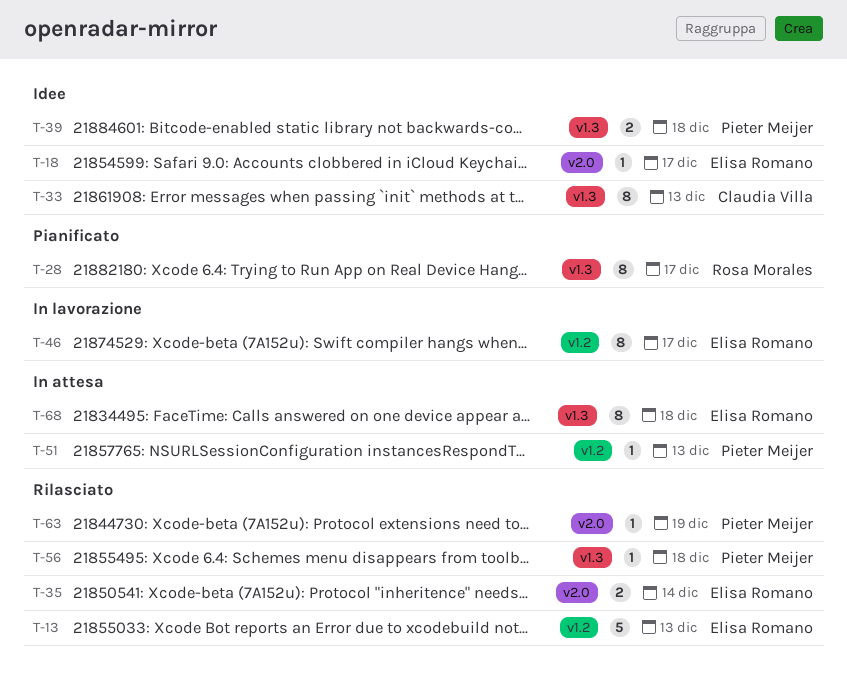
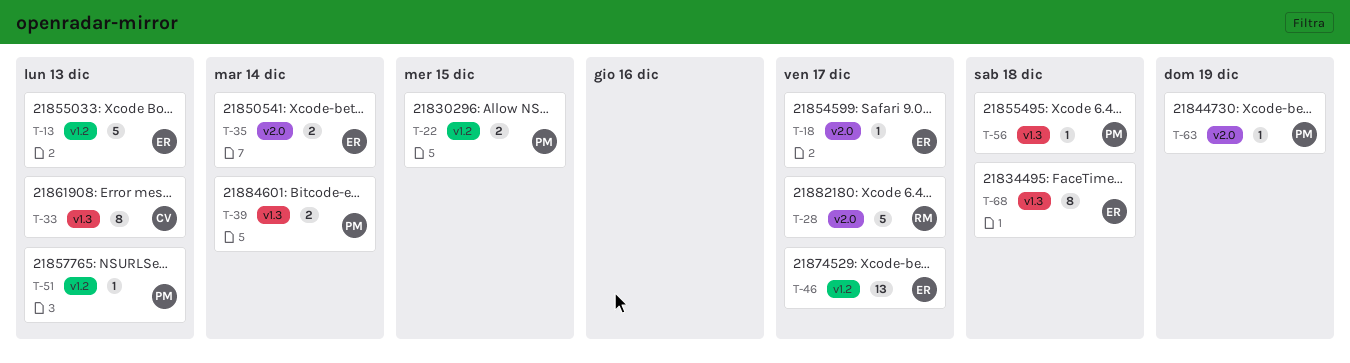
T-22: none -> present
T-28, label: v1.3 -> v2.0
T-28, estimate: 8 -> 5
T-39, due: Dec 18 -> Dec 14
T-46, estimate: 8 -> 13

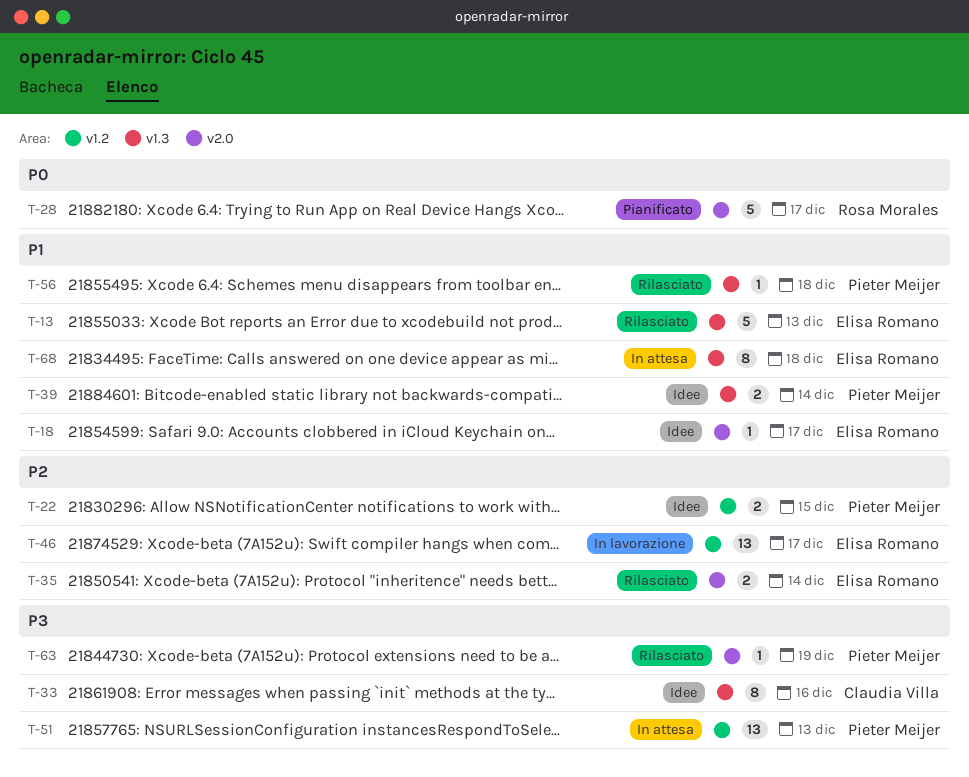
T-13, label: v1.2 -> v1.3
T-33, due: Dec 13 -> Dec 16
T-51, estimate: 1 -> 13

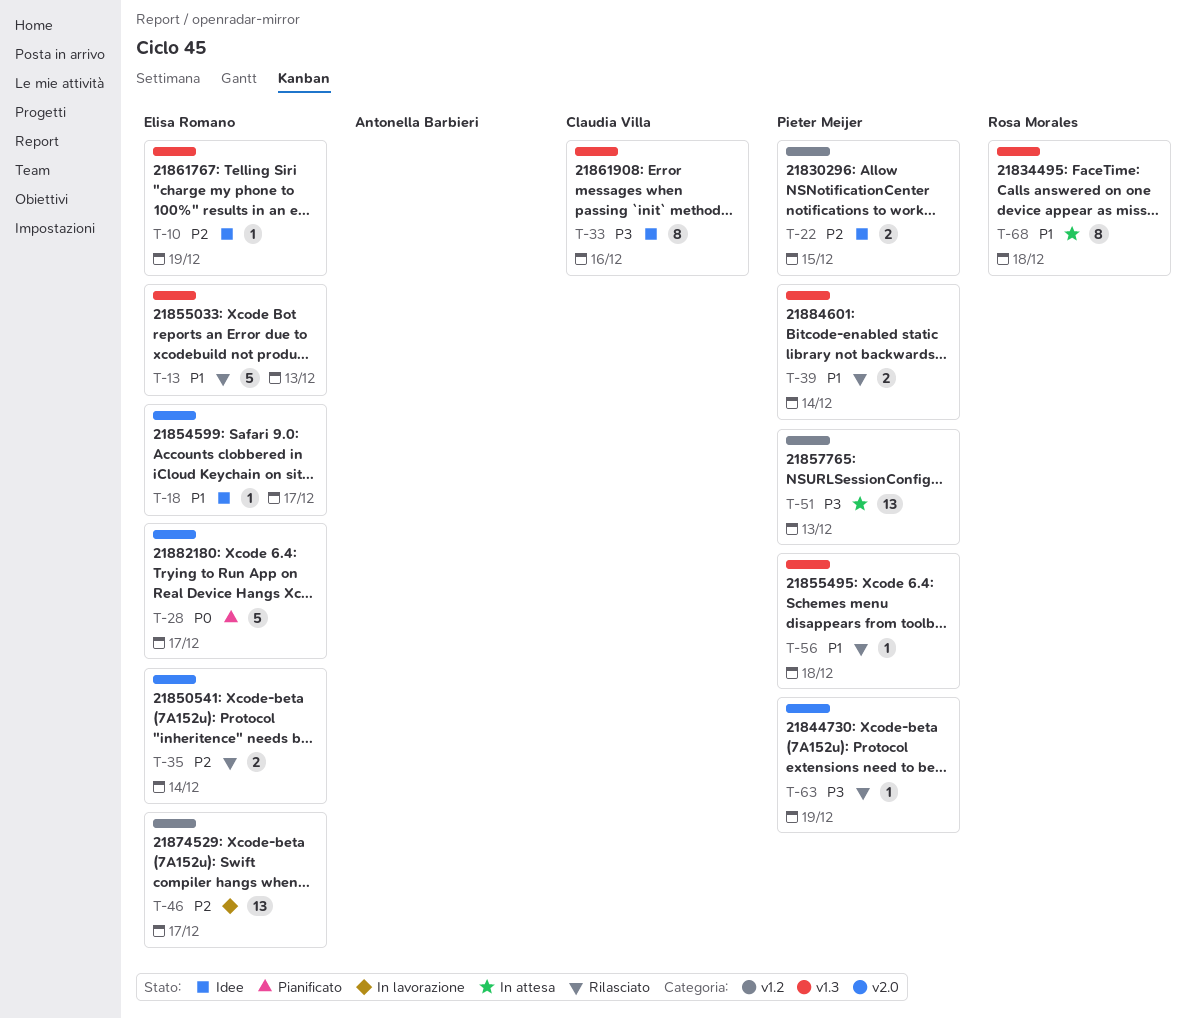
T-10: none -> present
T-28, owner: Rosa Morales -> Elisa Romano
T-39, status: Idee -> Rilasciato
T-68, owner: Elisa Romano -> Rosa Morales

